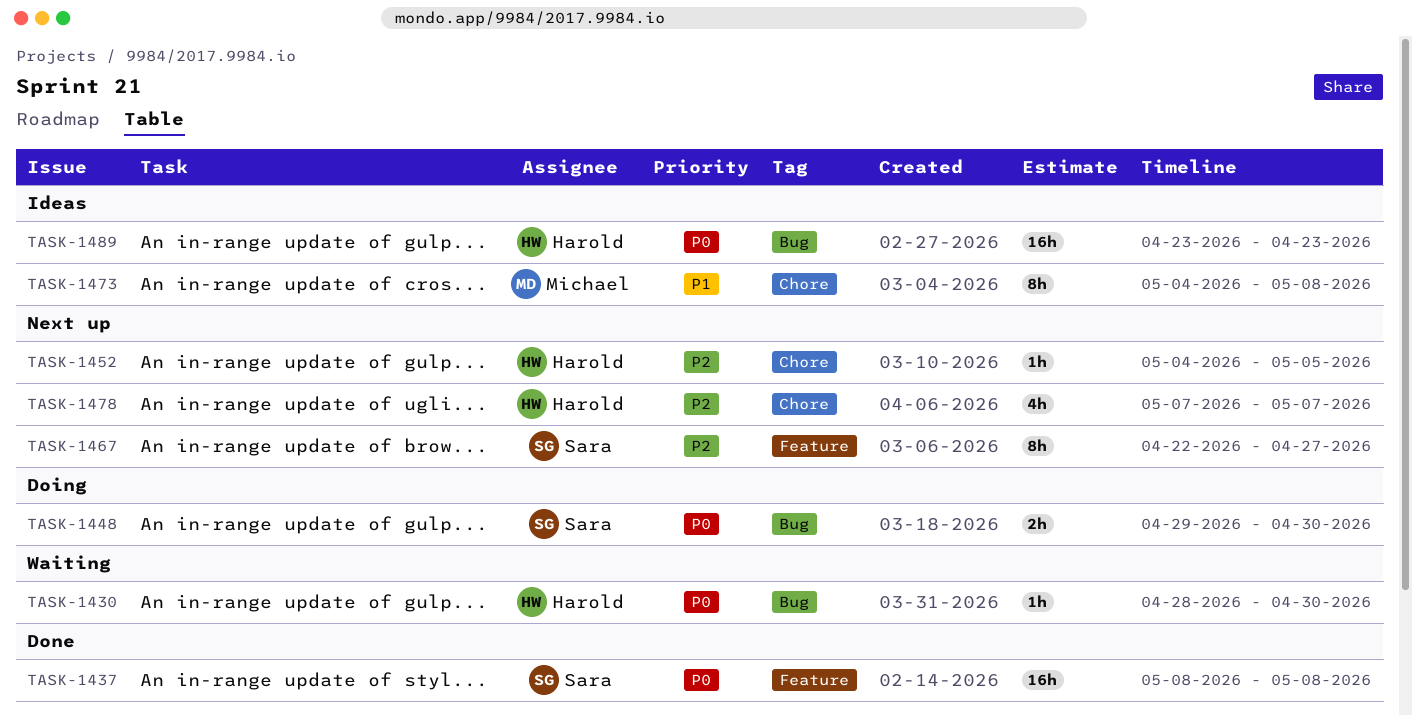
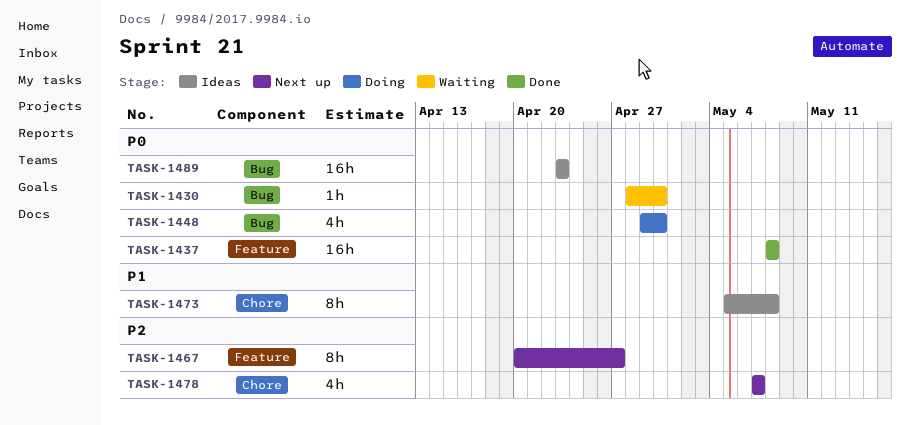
TASK-1448, estimate: 2h -> 4h
TASK-1452: present -> none
TASK-1467, start: Apr 22 -> Apr 20
TASK-1473, start: May 4 -> May 5

